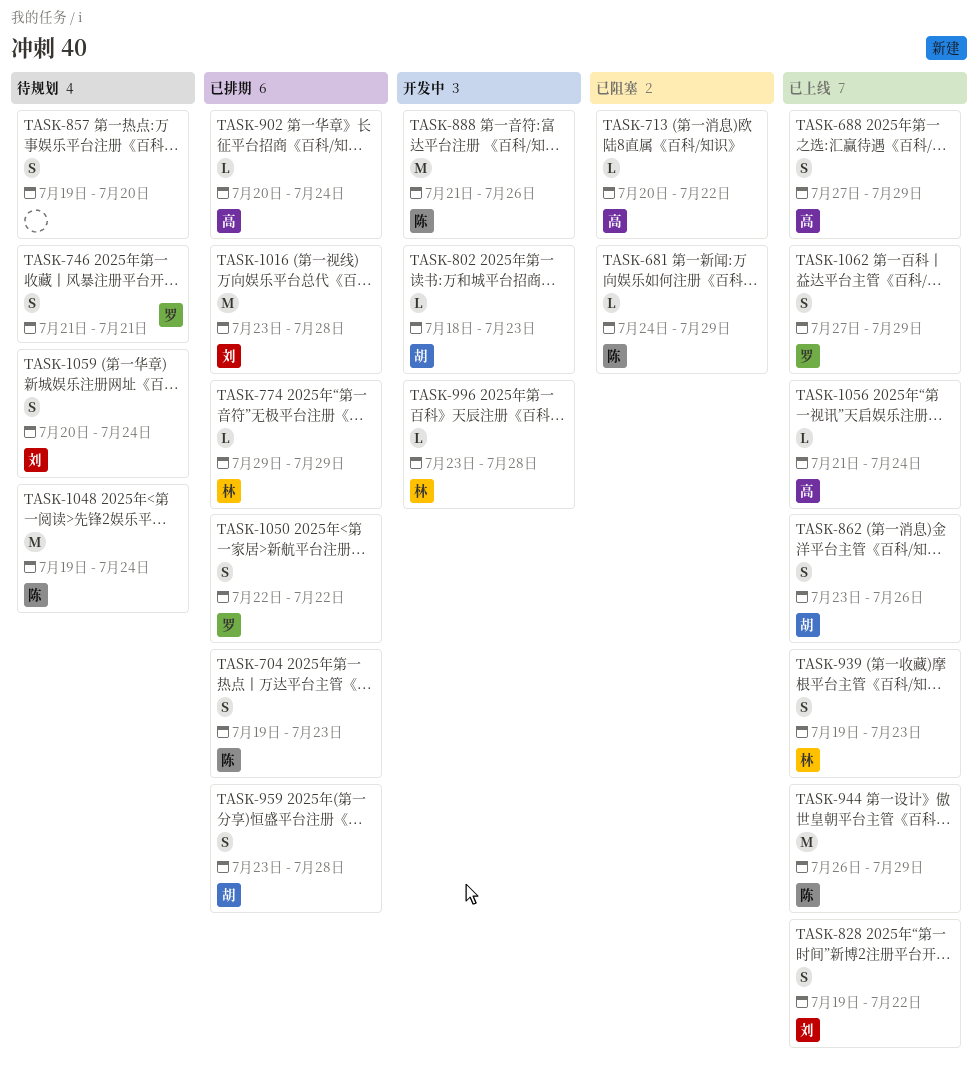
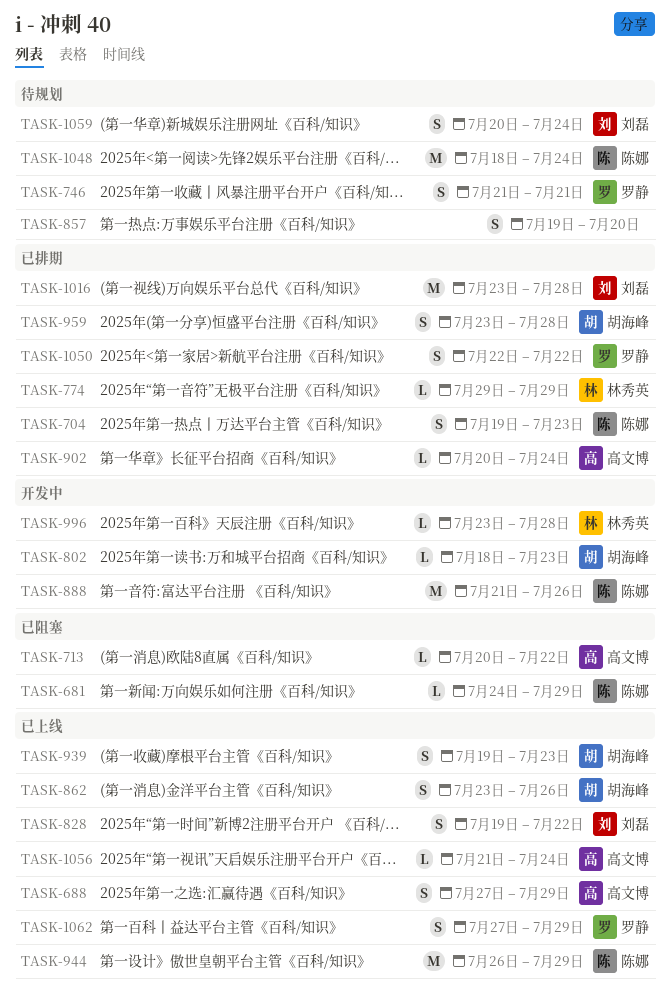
TASK-939, owner: 林秀英 -> 胡海峰
TASK-1048, start: Jul 19 -> Jul 18

